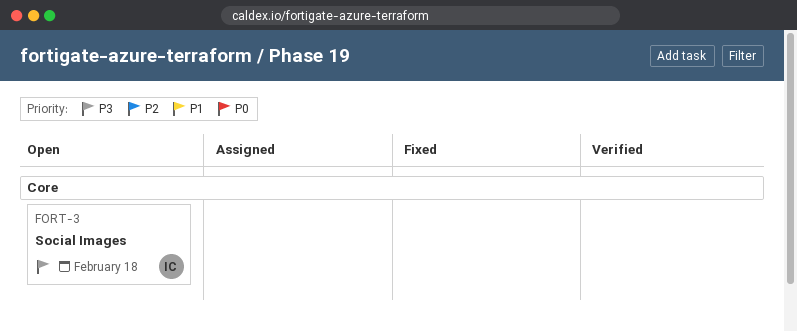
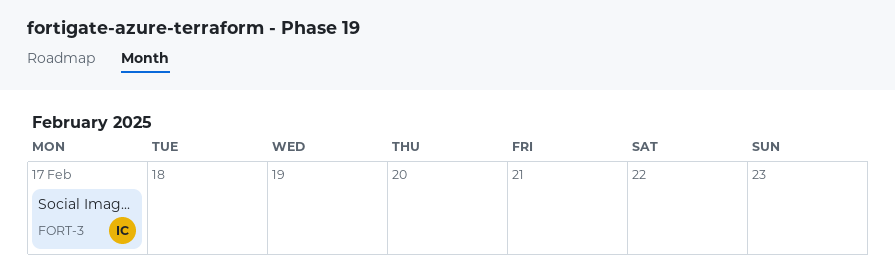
FORT-3, day: Feb 18 -> Feb 17

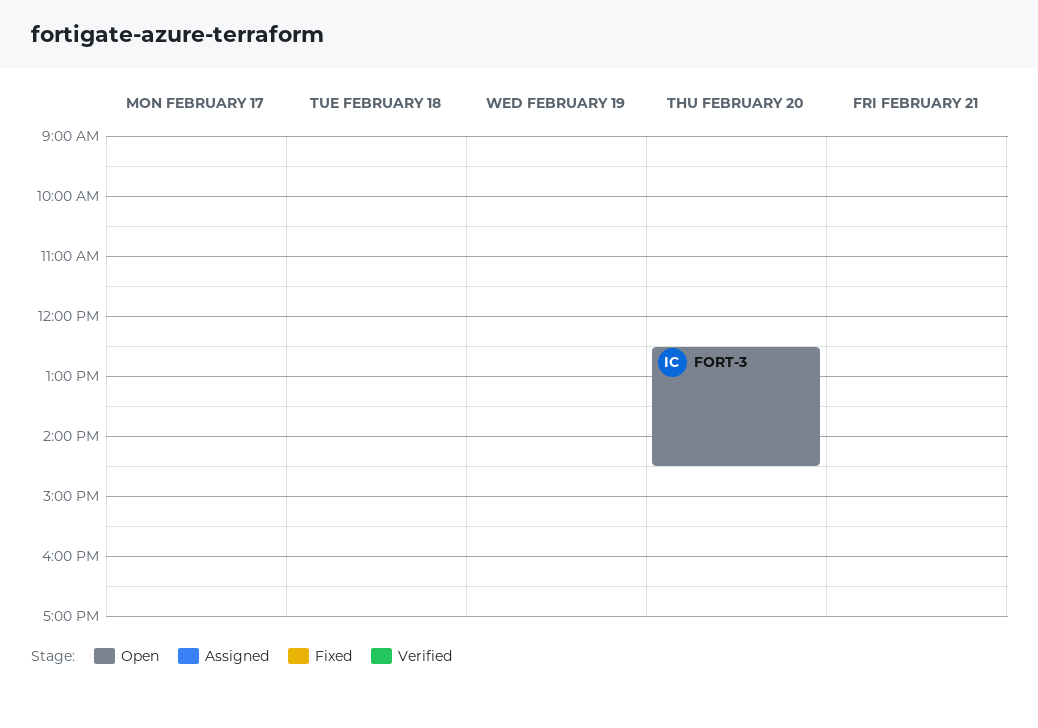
FORT-3, day: Feb 17 -> Feb 20

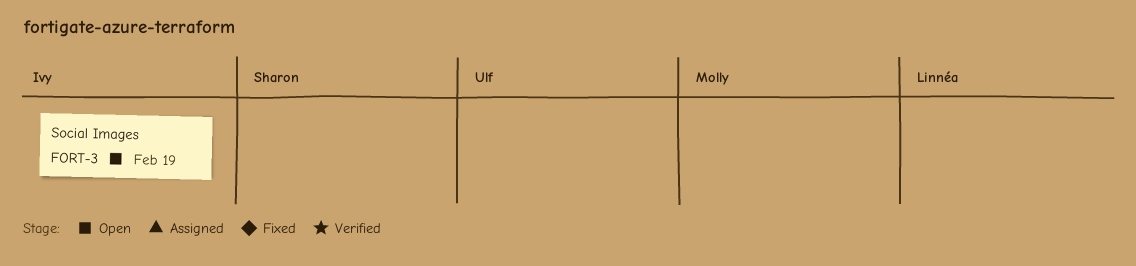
FORT-3, day: Feb 20 -> Feb 19

